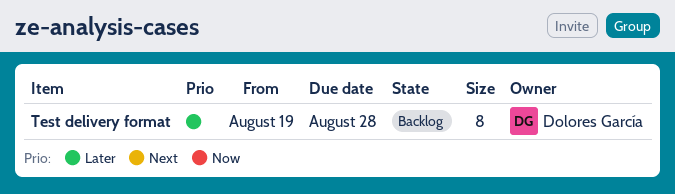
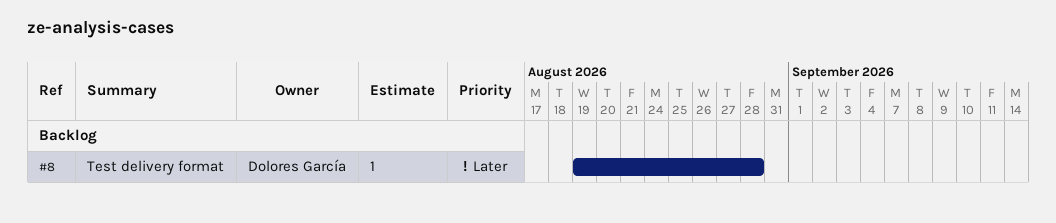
Test delivery format, estimate: 8 -> 1

